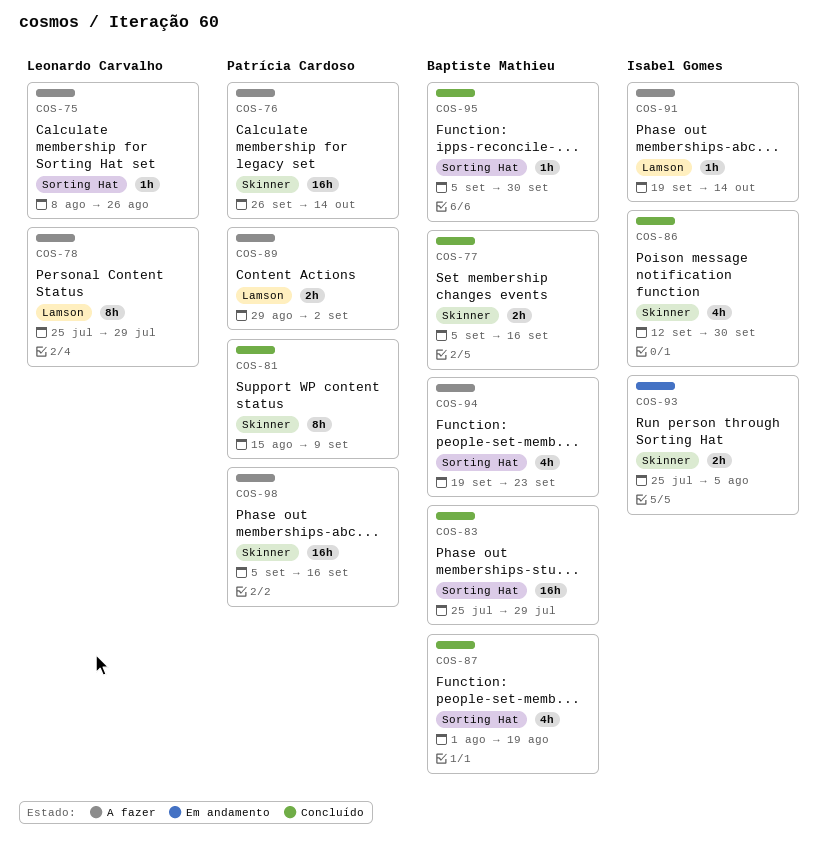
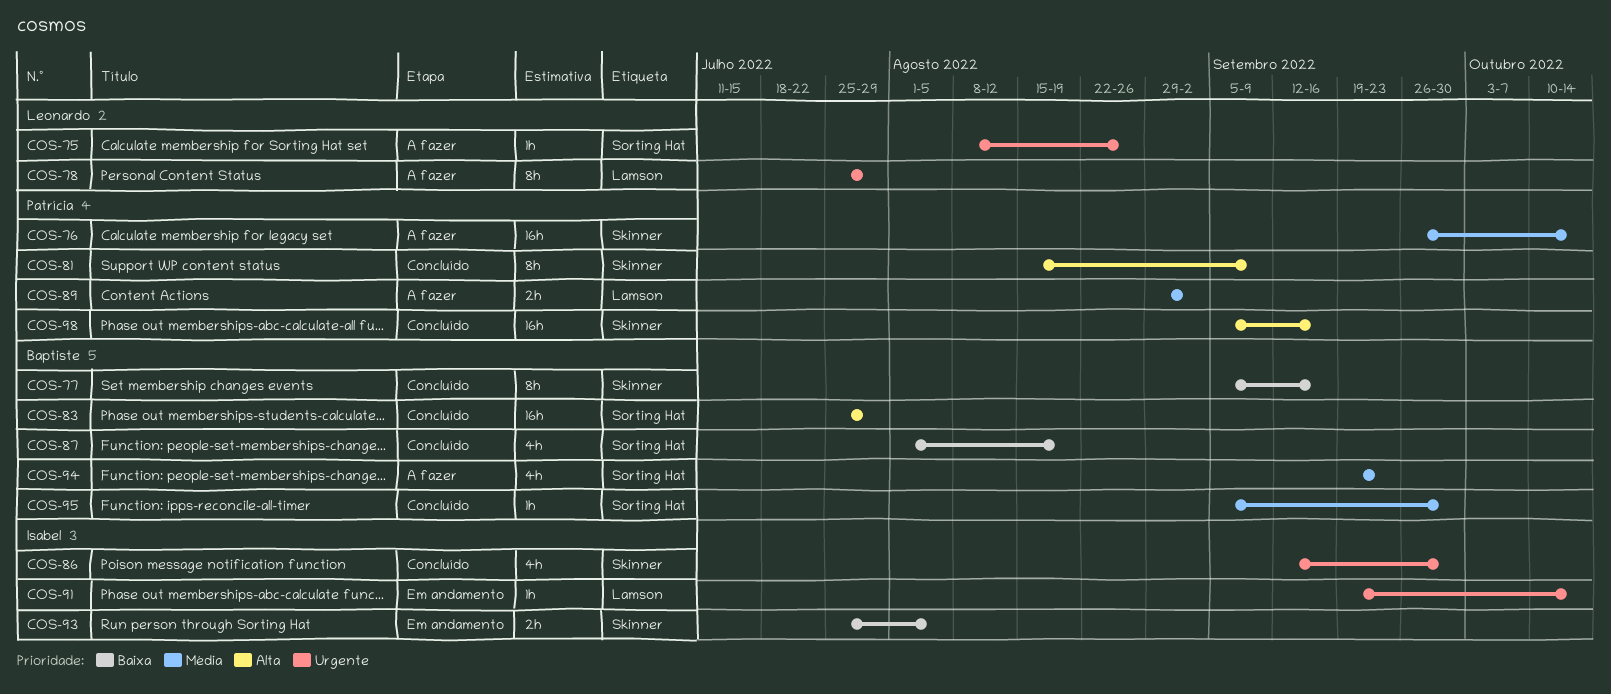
COS-77, estimate: 2h -> 8h
COS-91, status: A fazer -> Em andamento
COS-98, status: A fazer -> Concluído

